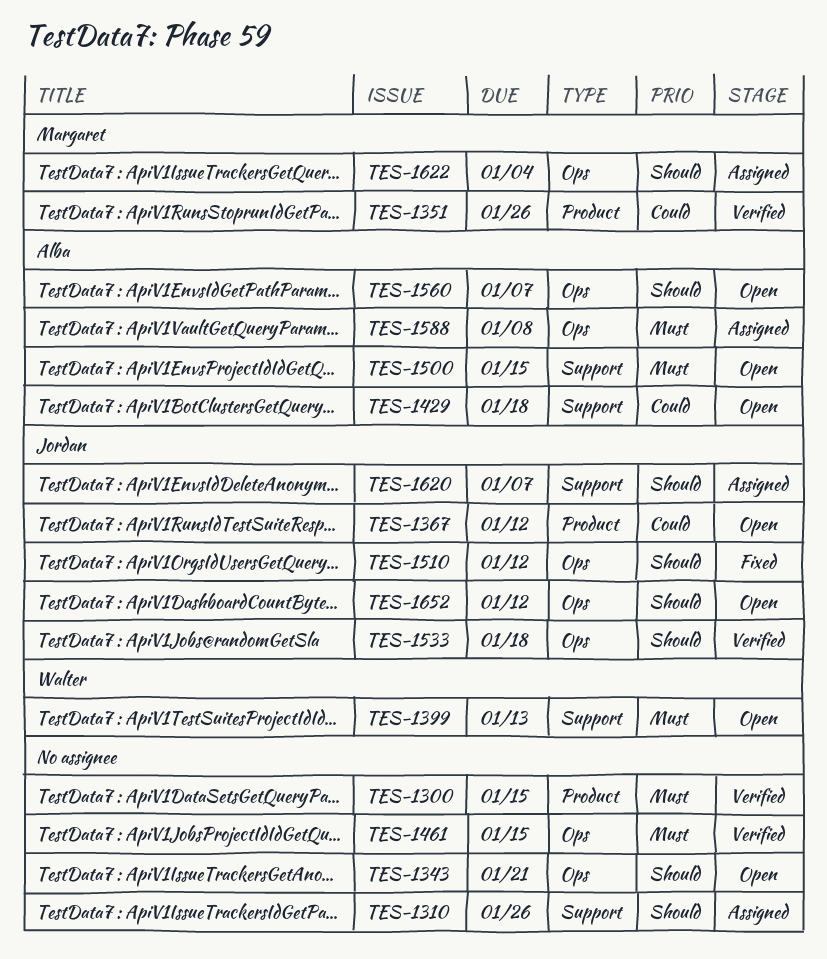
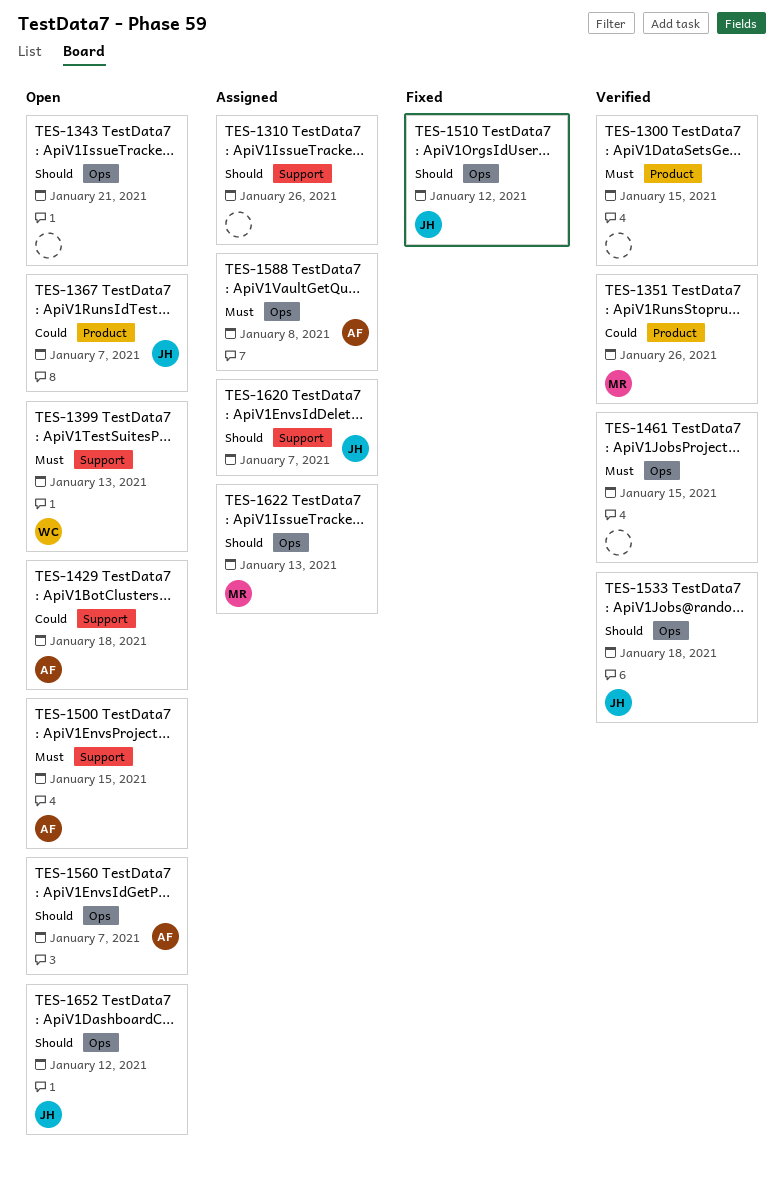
TES-1367, due: Jan 12 -> Jan 7
TES-1622, due: Jan 4 -> Jan 13

